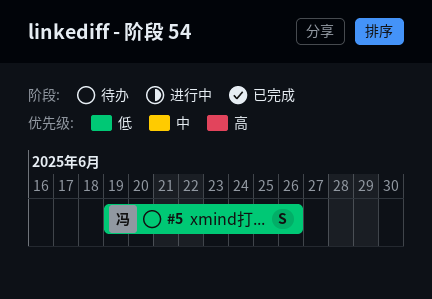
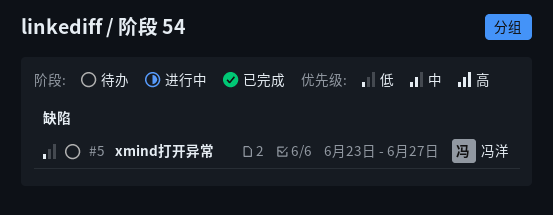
#5, start: Jun 19 -> Jun 23
#5, due: Jun 26 -> Jun 27

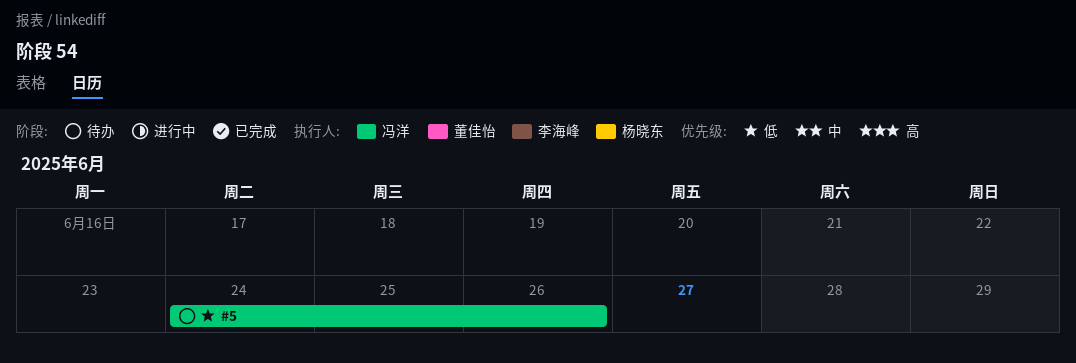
#5, start: Jun 23 -> Jun 24
#5, due: Jun 27 -> Jun 26

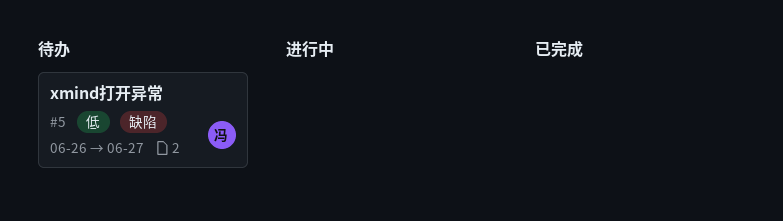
#5, start: Jun 24 -> Jun 26
#5, due: Jun 26 -> Jun 27

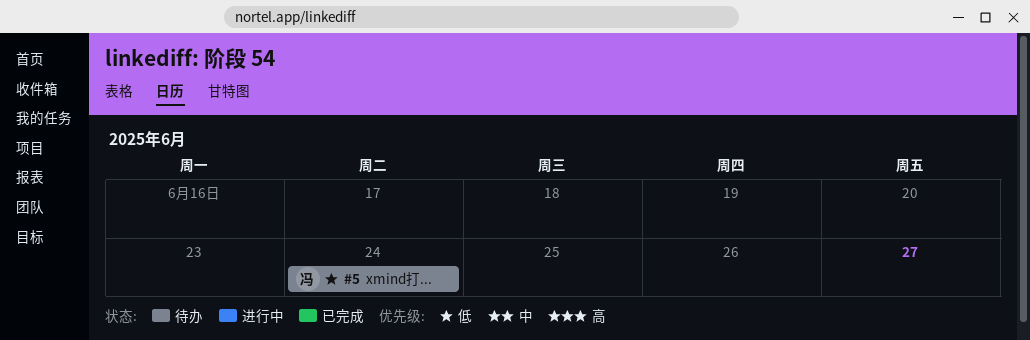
#5, start: Jun 26 -> Jun 24
#5, due: Jun 27 -> Jun 24

